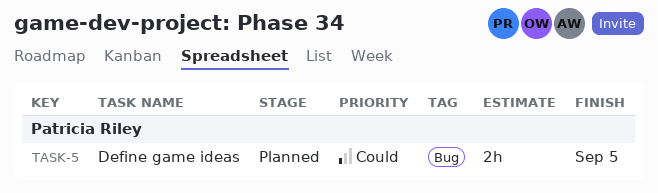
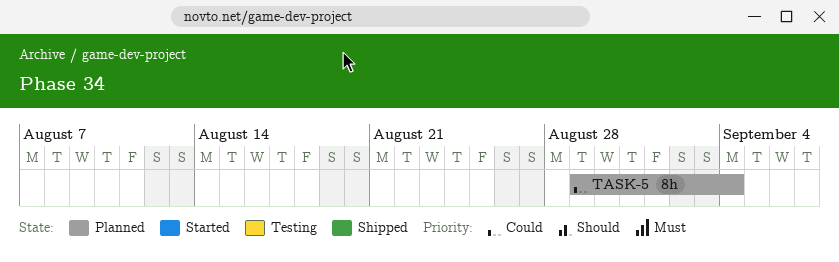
TASK-5, estimate: 2h -> 8h
TASK-5, due: Sep 5 -> Sep 4

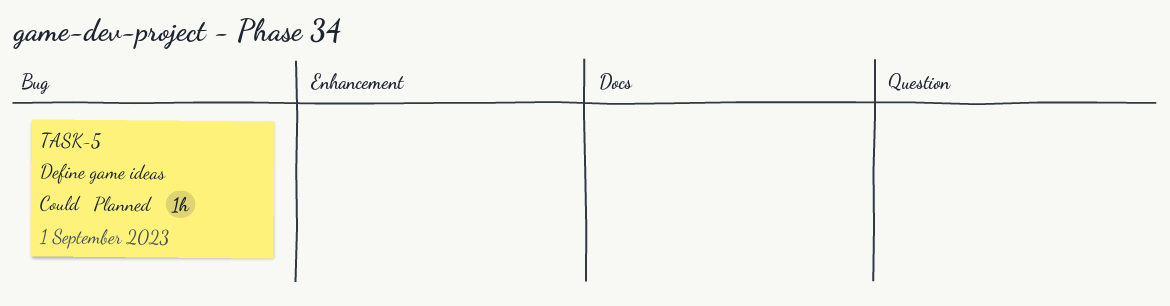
TASK-5, estimate: 8h -> 1h
TASK-5, due: Sep 4 -> Sep 1

